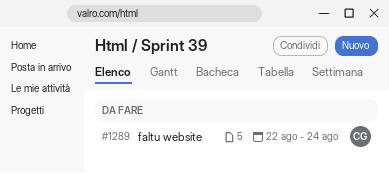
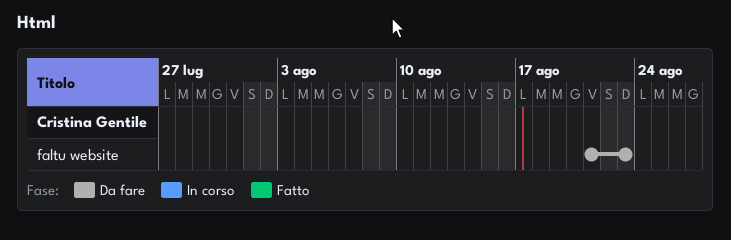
faltu website, start: Aug 22 -> Aug 21
faltu website, due: Aug 24 -> Aug 23

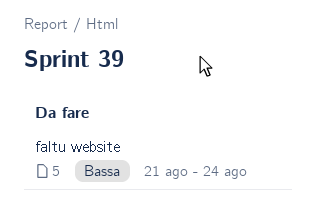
faltu website, due: Aug 23 -> Aug 24

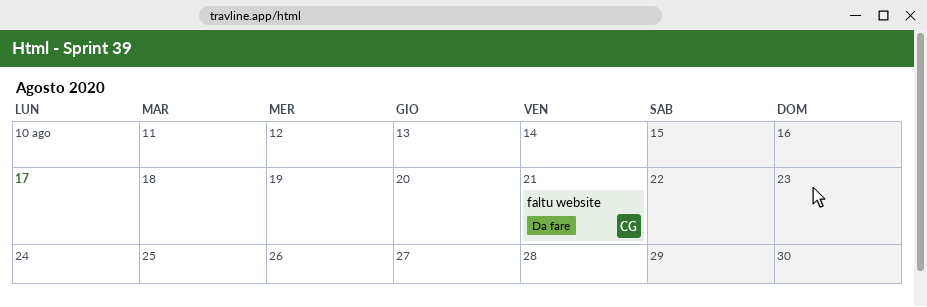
faltu website, due: Aug 24 -> Aug 21

